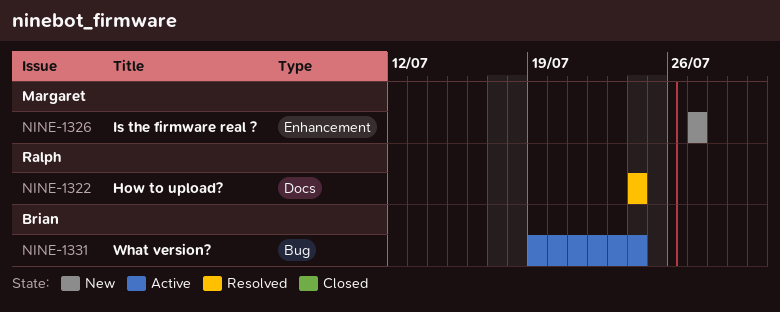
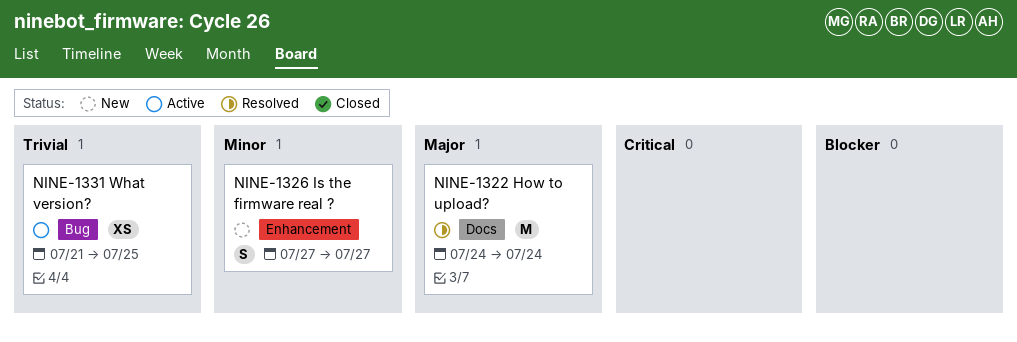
NINE-1331, start: Jul 19 -> Jul 21
NINE-1331, due: Jul 24 -> Jul 25

